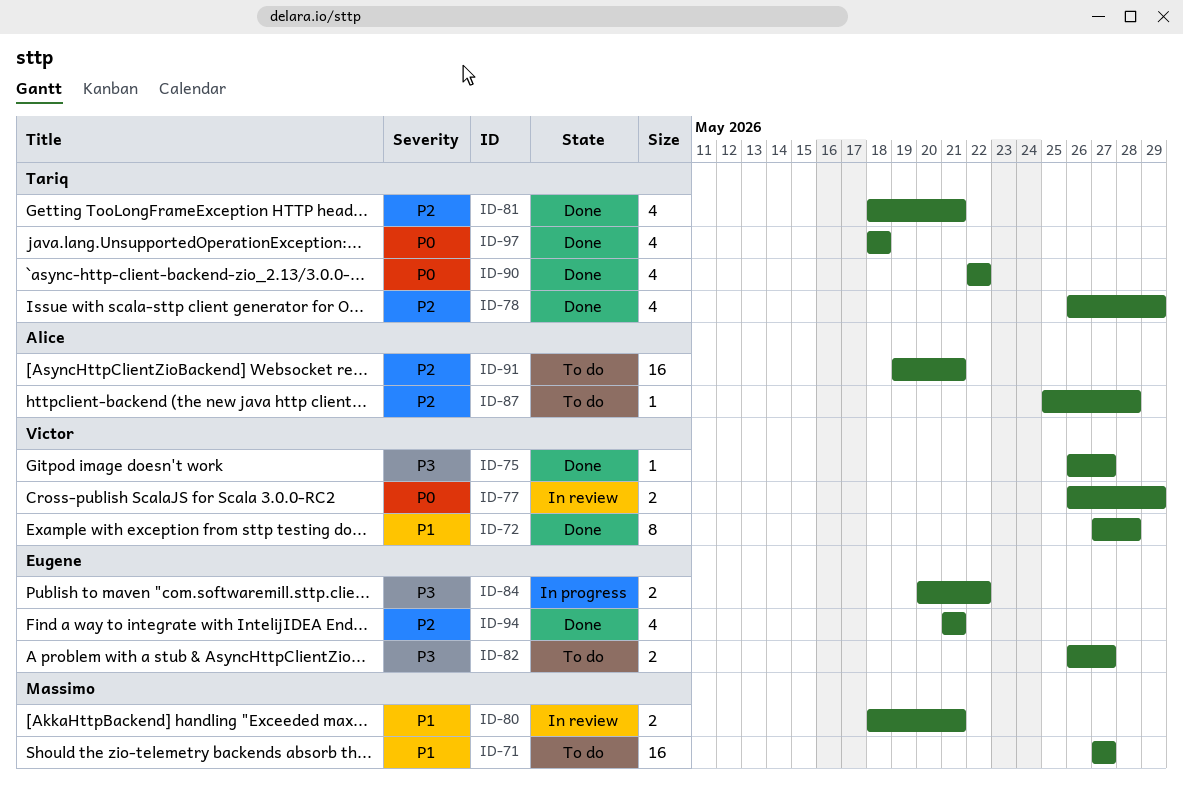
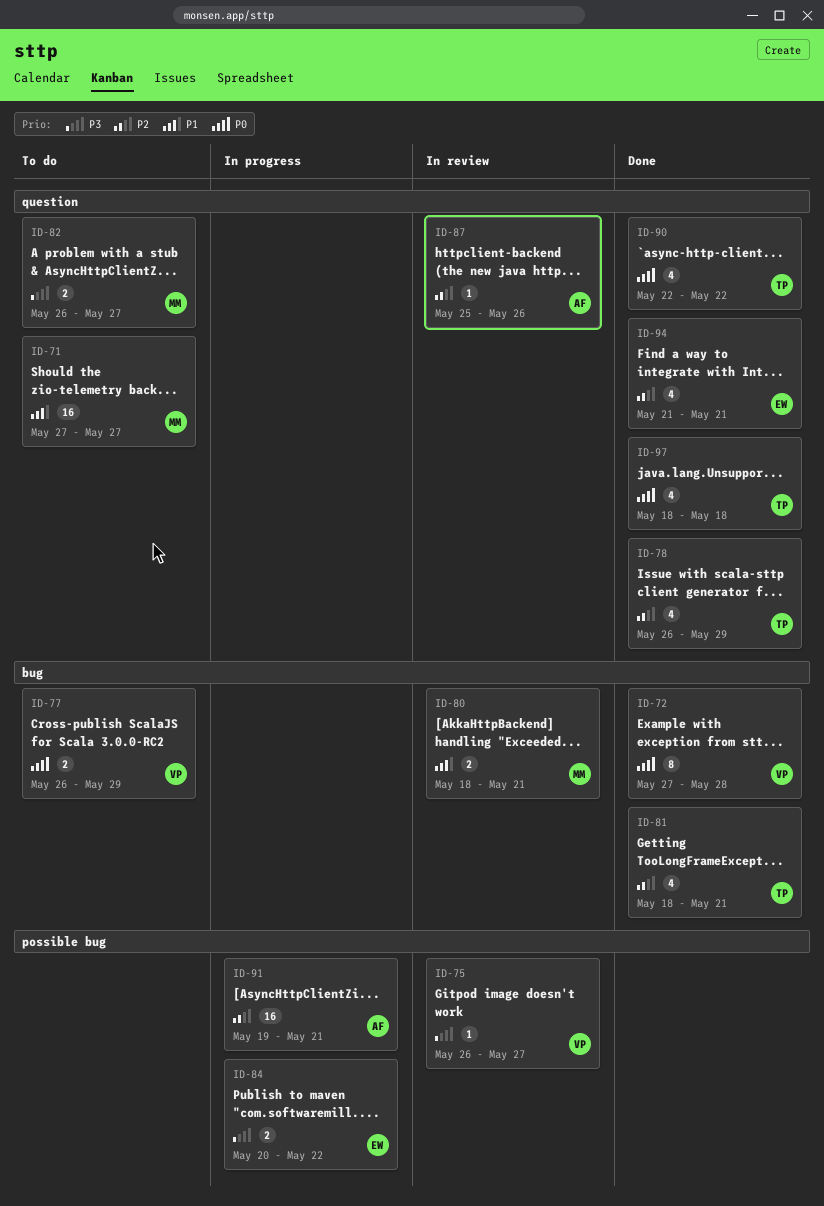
ID-72, priority: P1 -> P0
ID-75, status: Done -> In review
ID-77, status: In review -> To do
ID-82, owner: Eugene -> Massimo
ID-87, status: To do -> In review
ID-87, due: May 28 -> May 26
ID-91, status: To do -> In progress

